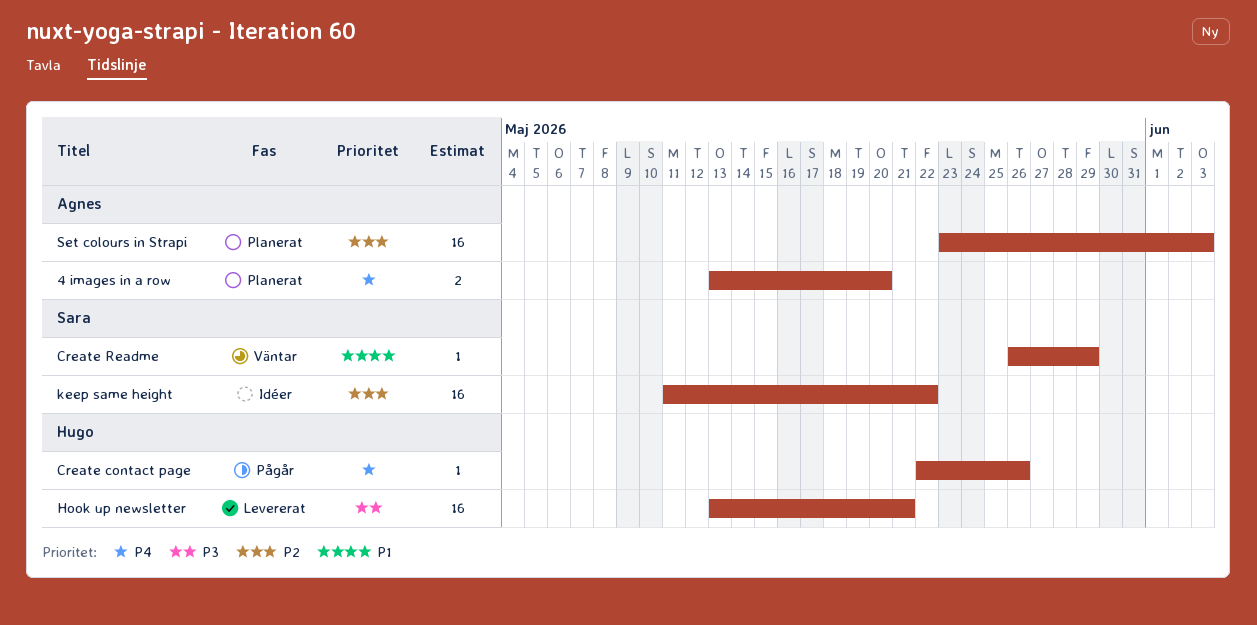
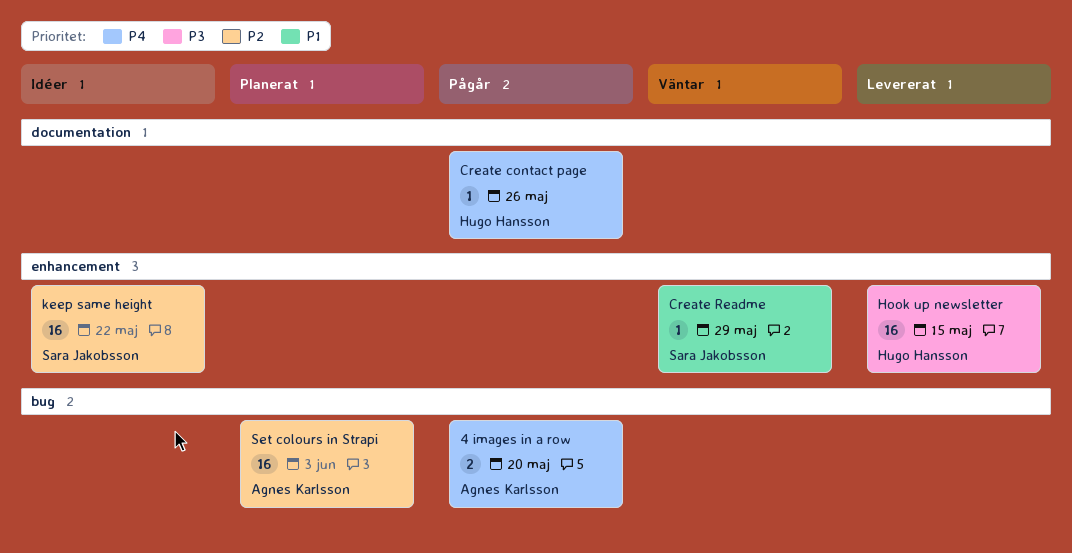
4 images in a row, status: Planerat -> Pågår
Hook up newsletter, due: May 21 -> May 15

